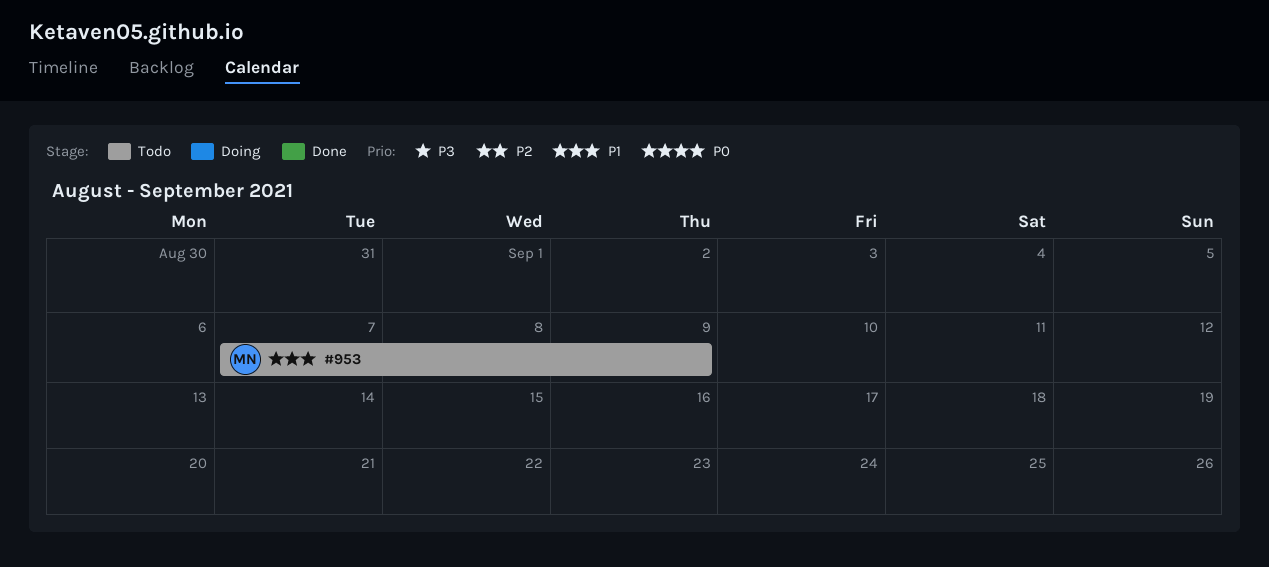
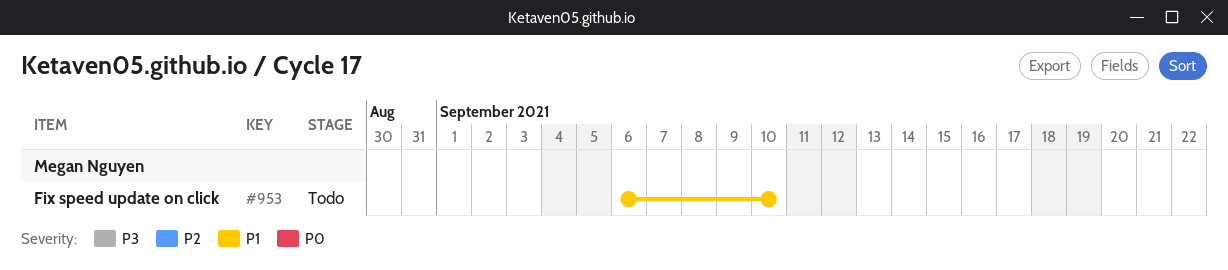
#953, start: Sep 7 -> Sep 6
#953, due: Sep 9 -> Sep 10

